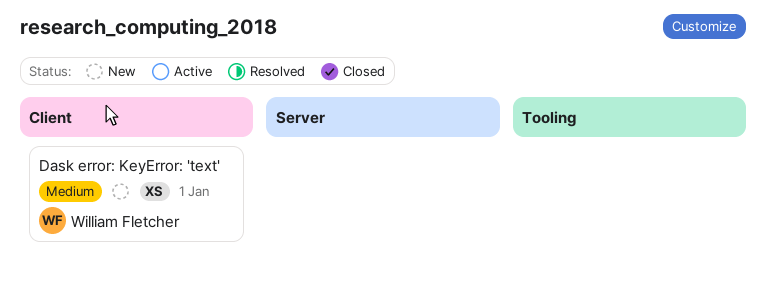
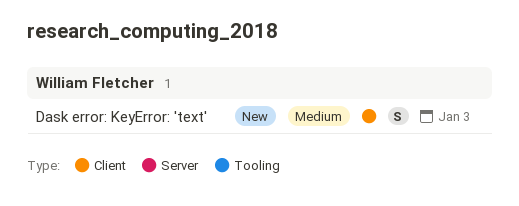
Dask error: KeyError: 'text', estimate: XS -> S
Dask error: KeyError: 'text', due: Jan 1 -> Jan 3

